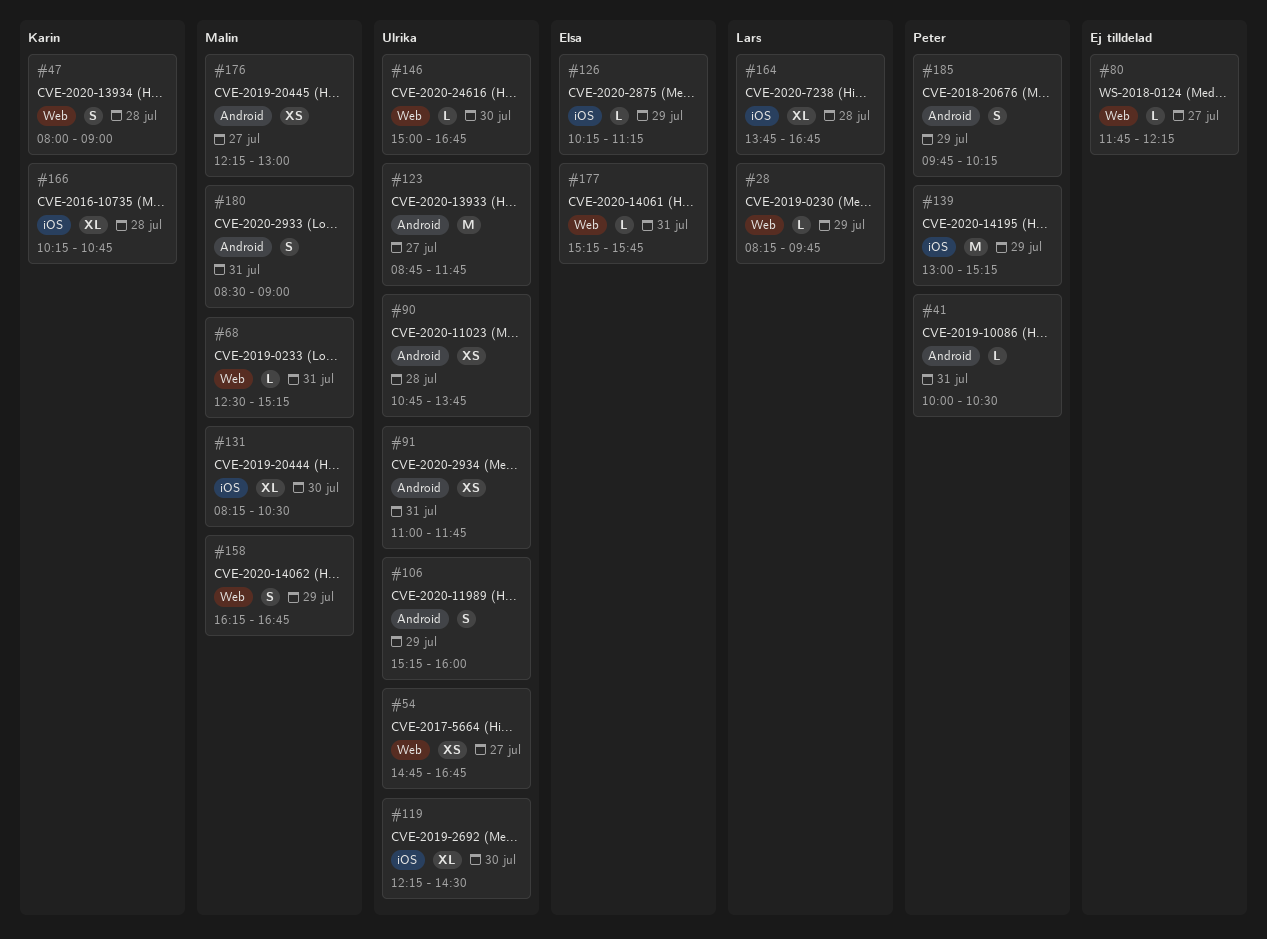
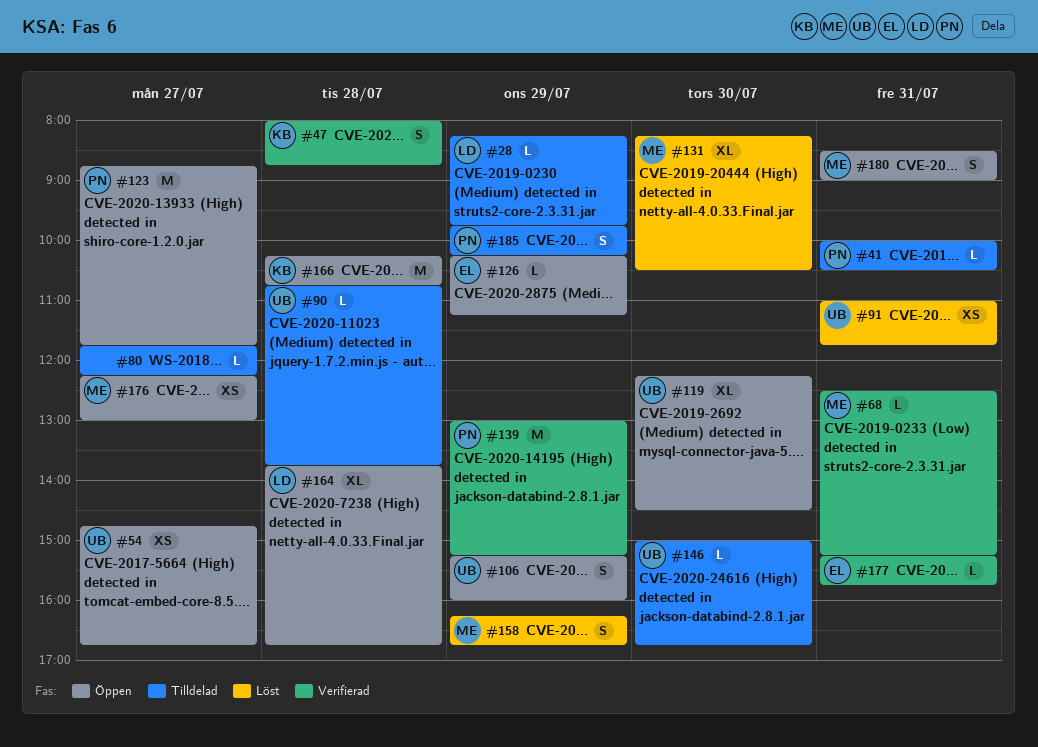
#47, ends: 09:00 -> 08:45
#90, estimate: XS -> L
#123, owner: Ulrika -> Peter
#166, estimate: XL -> M

